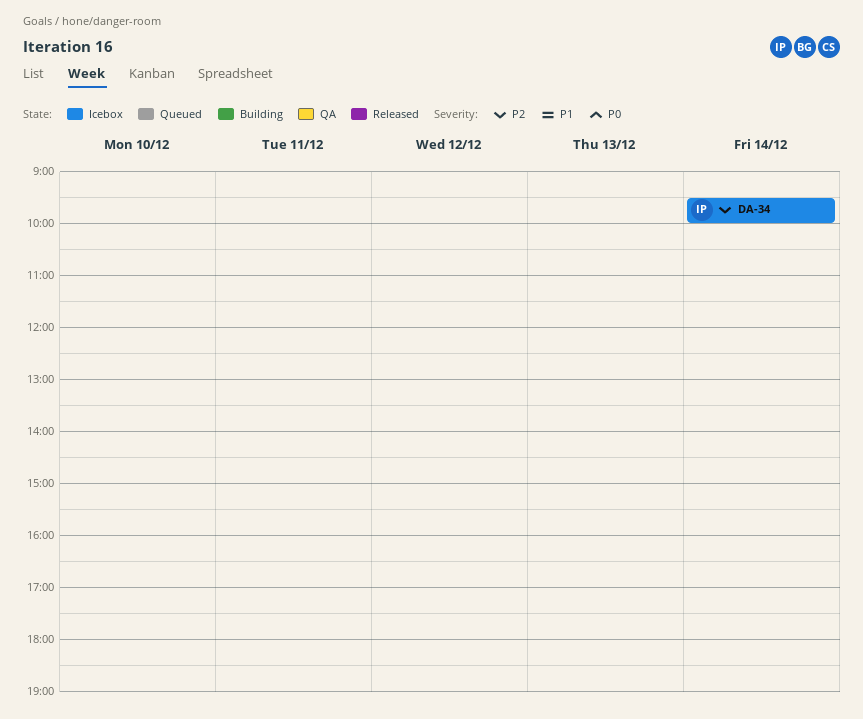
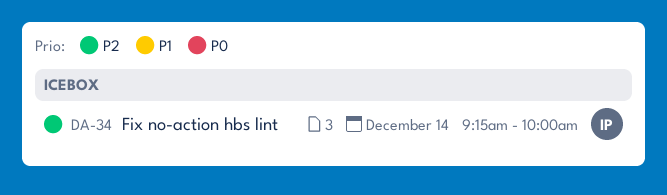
DA-34, begins: 09:30 -> 09:15

